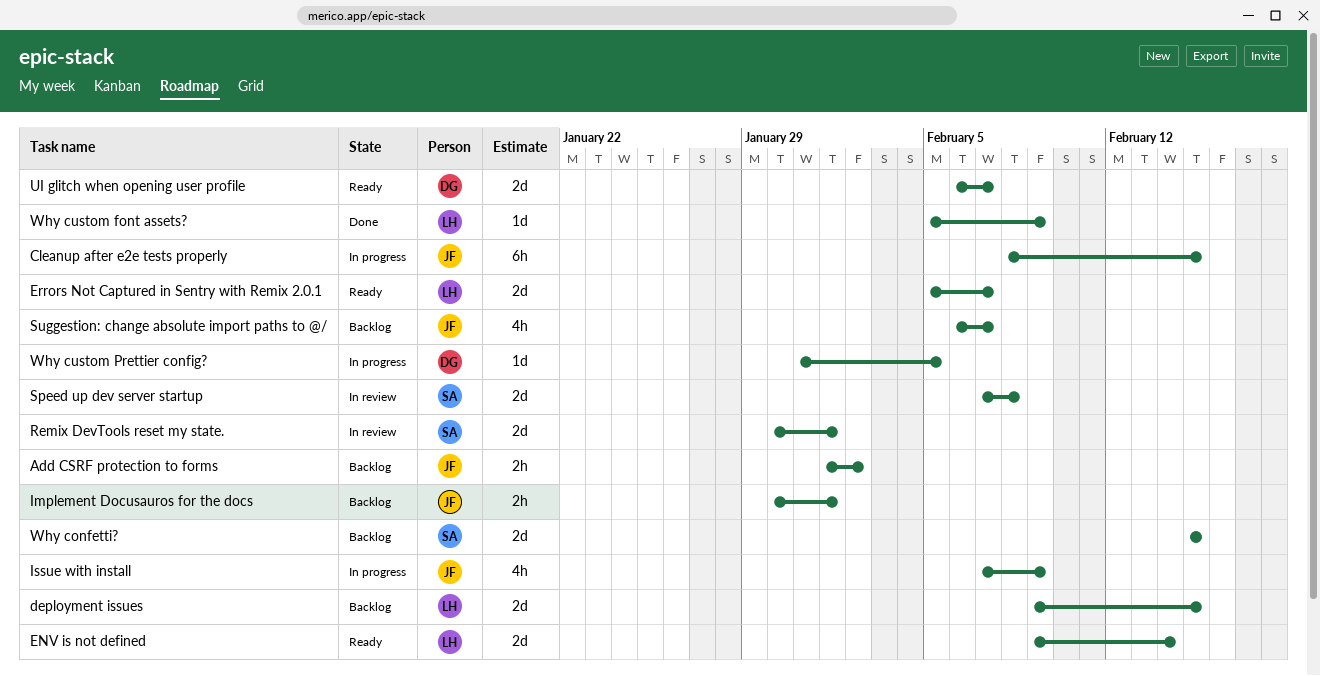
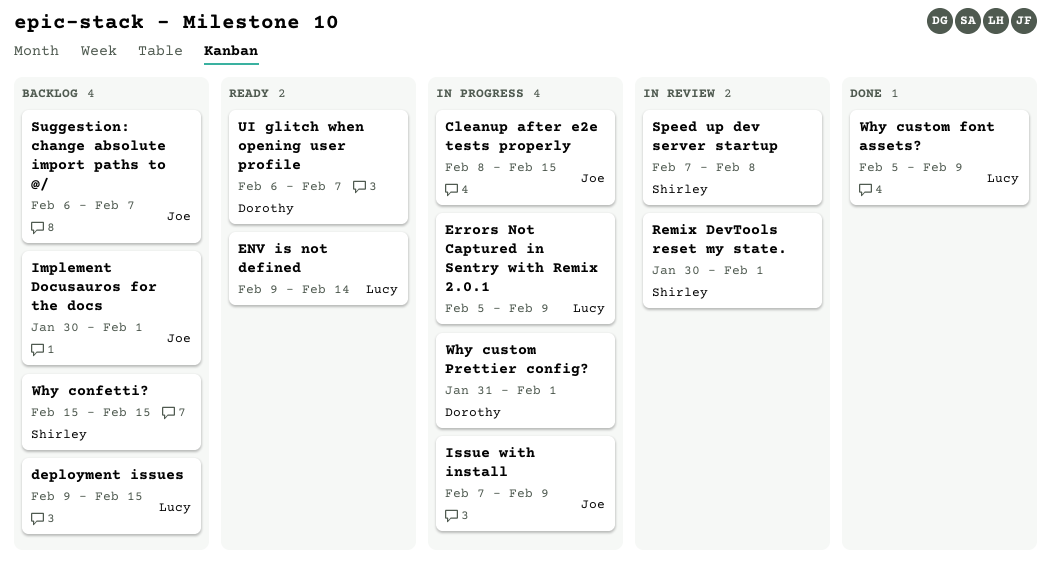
Add CSRF protection to forms: present -> none
Errors Not Captured in Sentry with Remix 2.0.1, status: Ready -> In progress
Errors Not Captured in Sentry with Remix 2.0.1, due: Feb 7 -> Feb 9
Why custom Prettier config?, due: Feb 5 -> Feb 1

